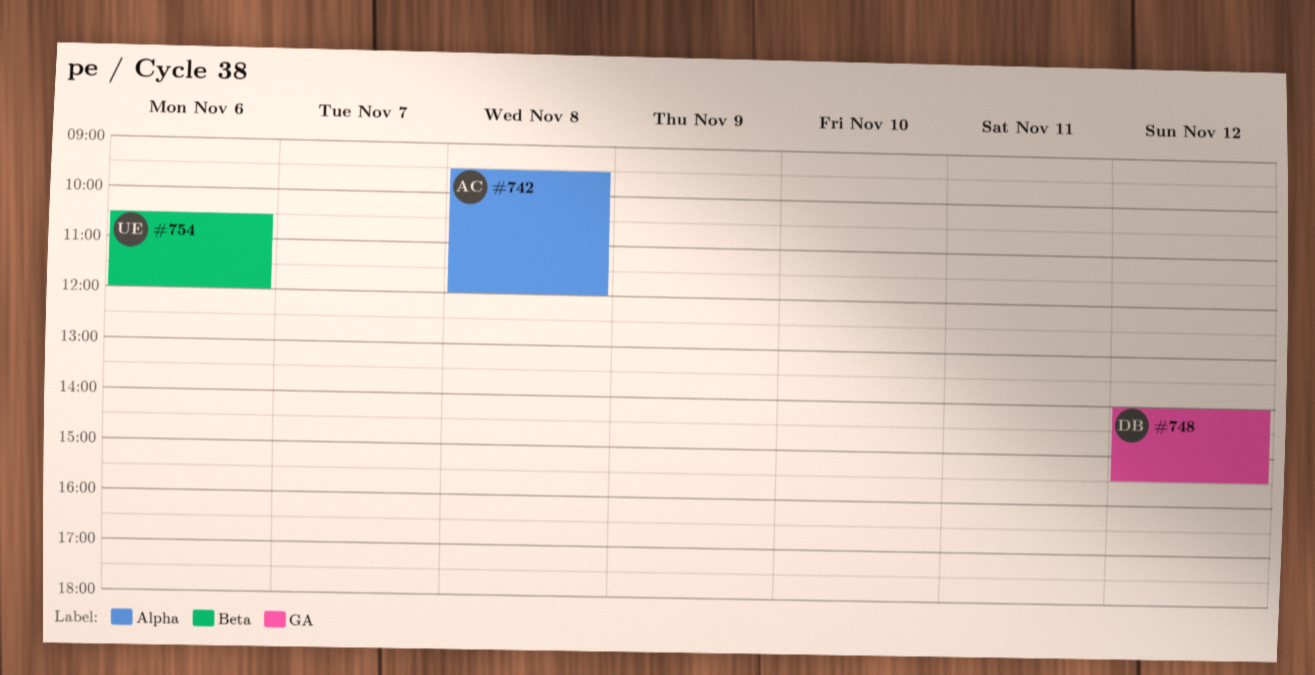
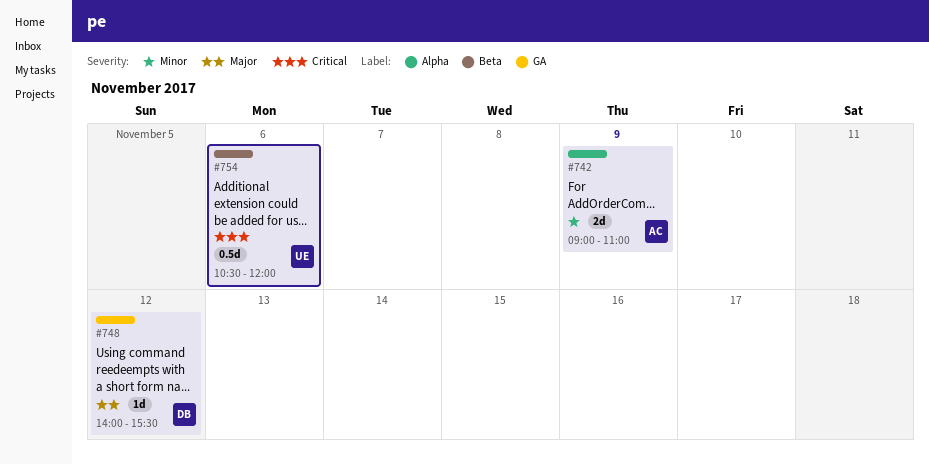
#742, day: Nov 8 -> Nov 9
#742, begins: 09:30 -> 09:00
#742, ends: 12:00 -> 11:00

